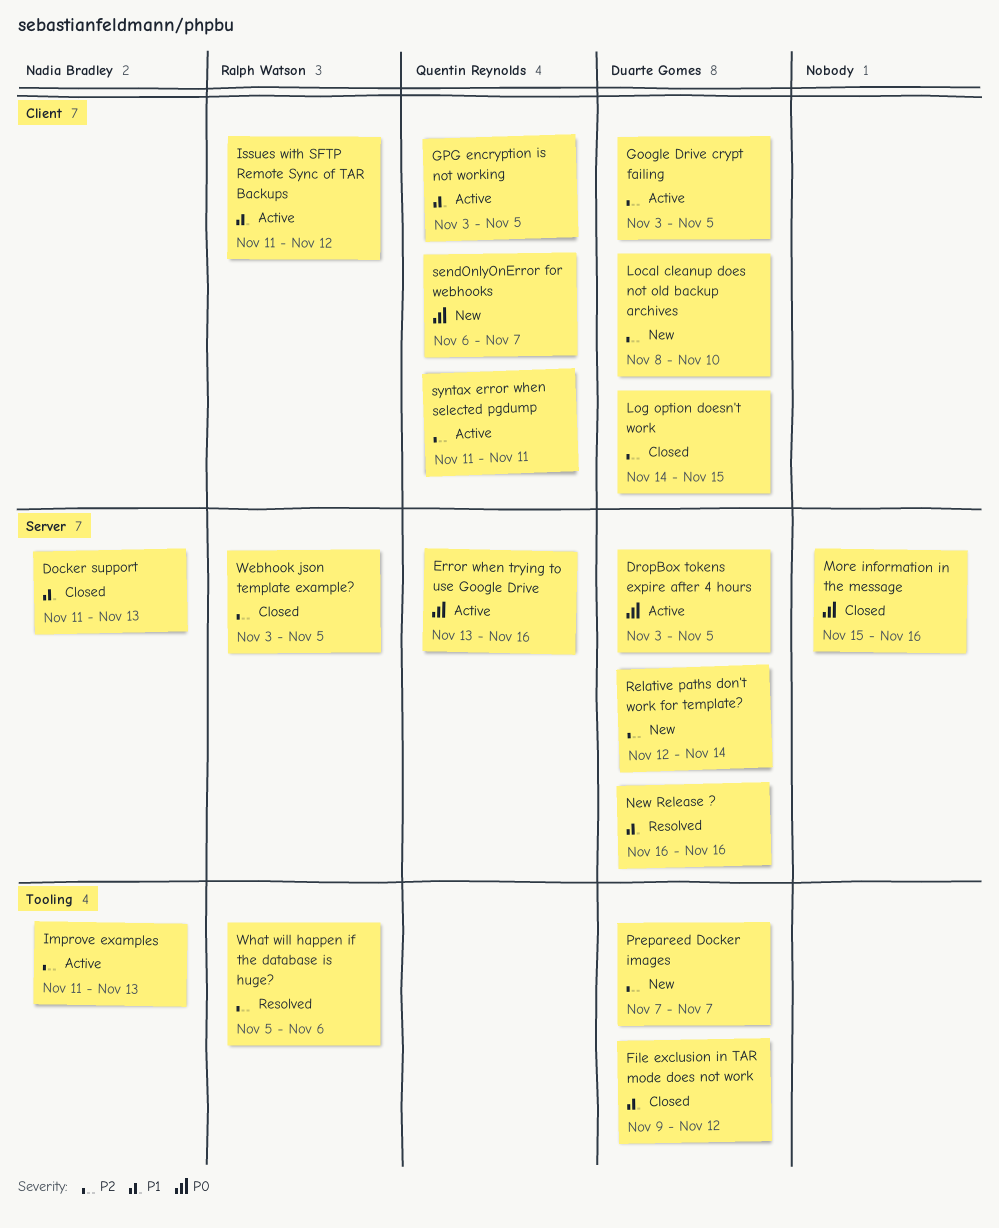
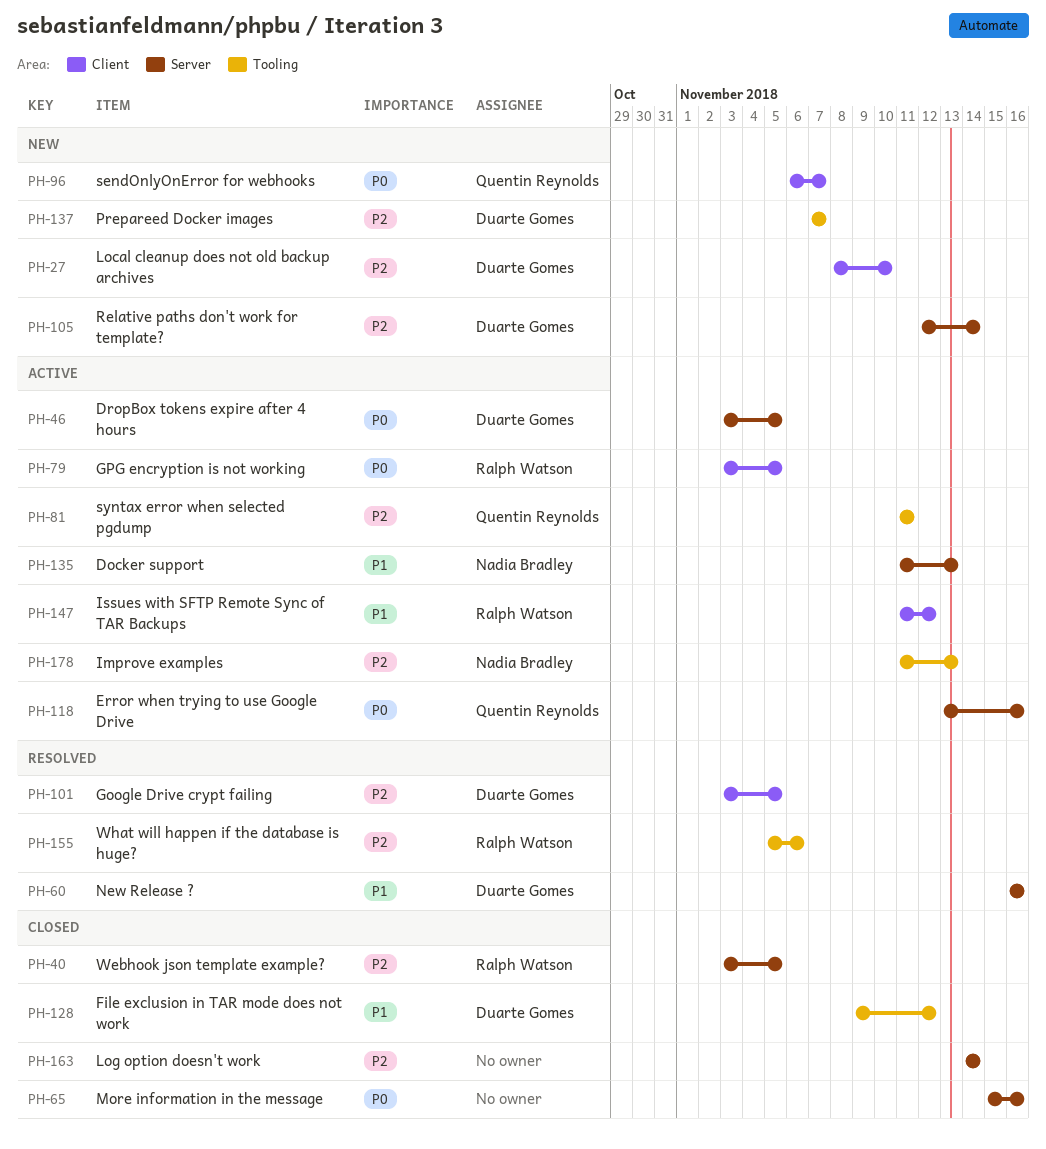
Docker support, status: Closed -> Active
Google Drive crypt failing, status: Active -> Resolved
GPG encryption is not working, owner: Quentin Reynolds -> Ralph Watson
GPG encryption is not working, priority: P1 -> P0
Log option doesn't work, owner: Duarte Gomes -> none
Log option doesn't work, label: Client -> Server
Log option doesn't work, due: Nov 15 -> Nov 14
syntax error when selected pgdump, label: Client -> Tooling

